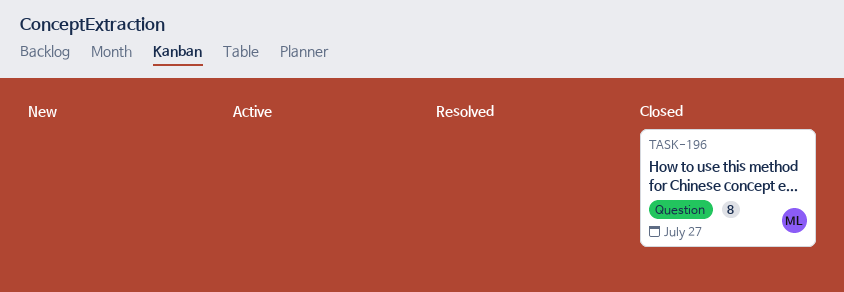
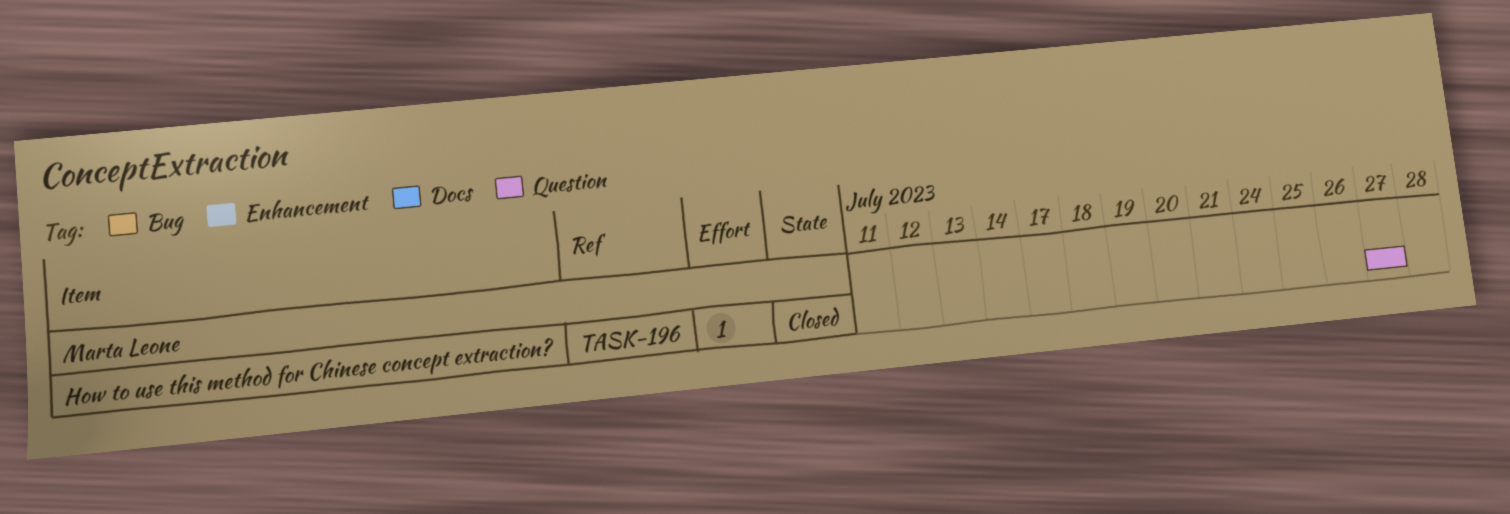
TASK-196, estimate: 8 -> 1

